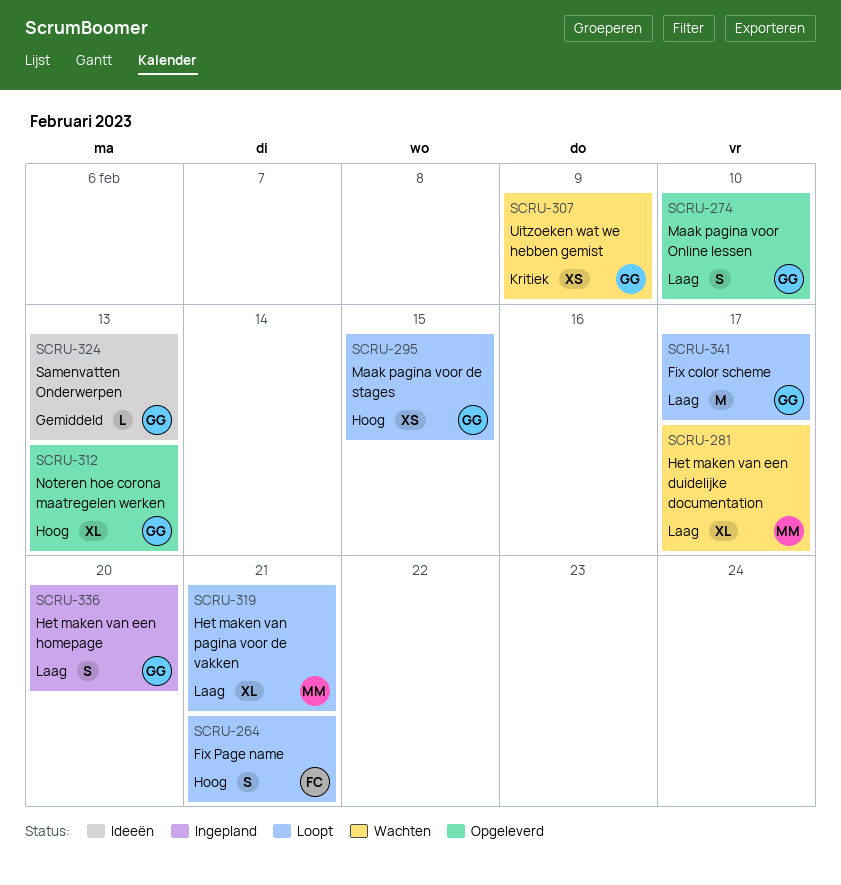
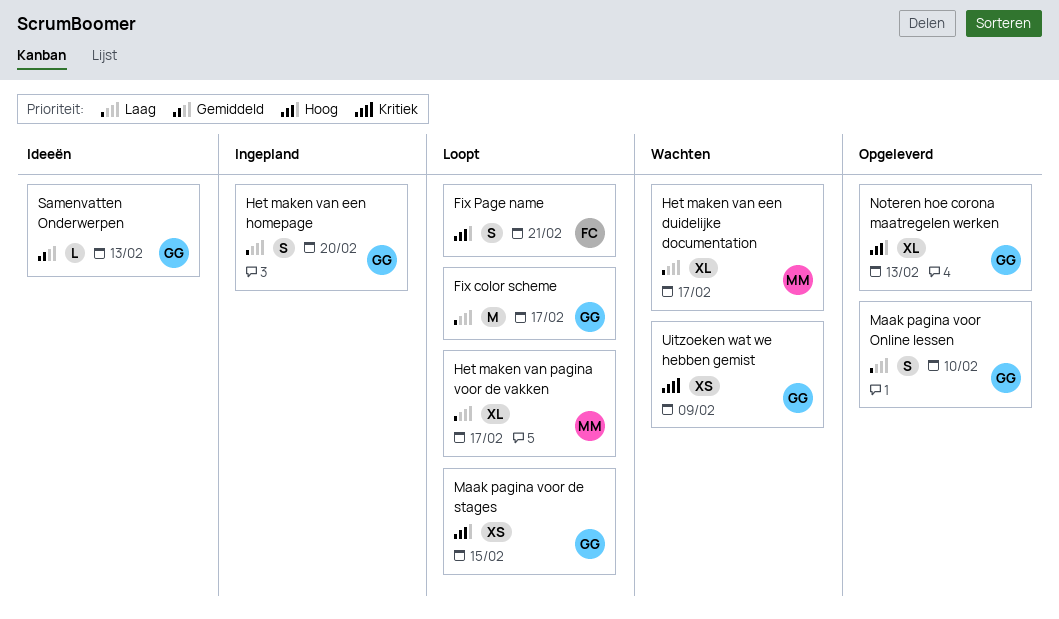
Het maken van pagina voor de vakken, due: Feb 21 -> Feb 17

